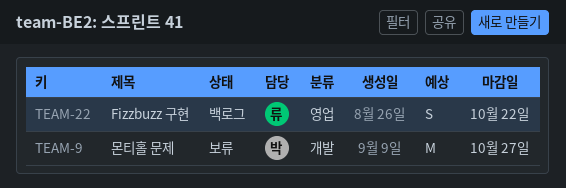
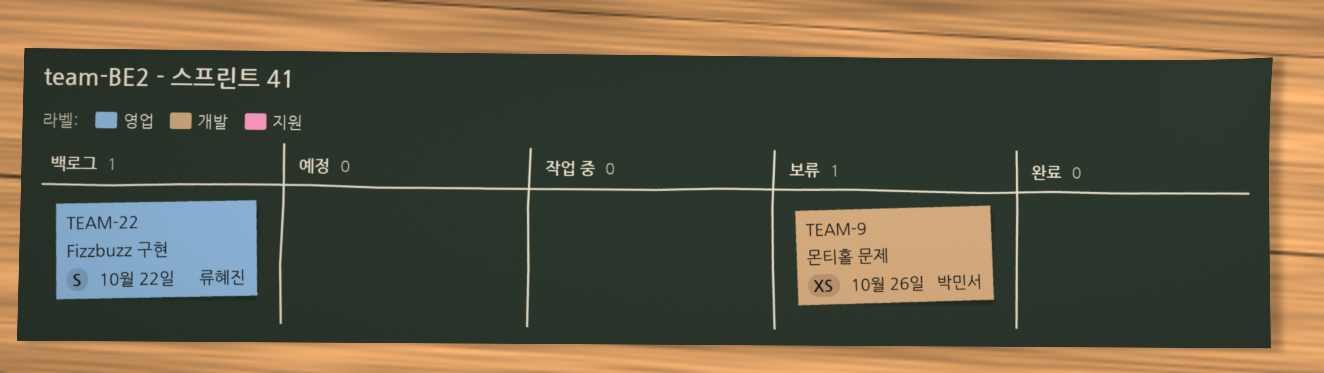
TEAM-9, estimate: M -> XS
TEAM-9, due: Oct 27 -> Oct 26

